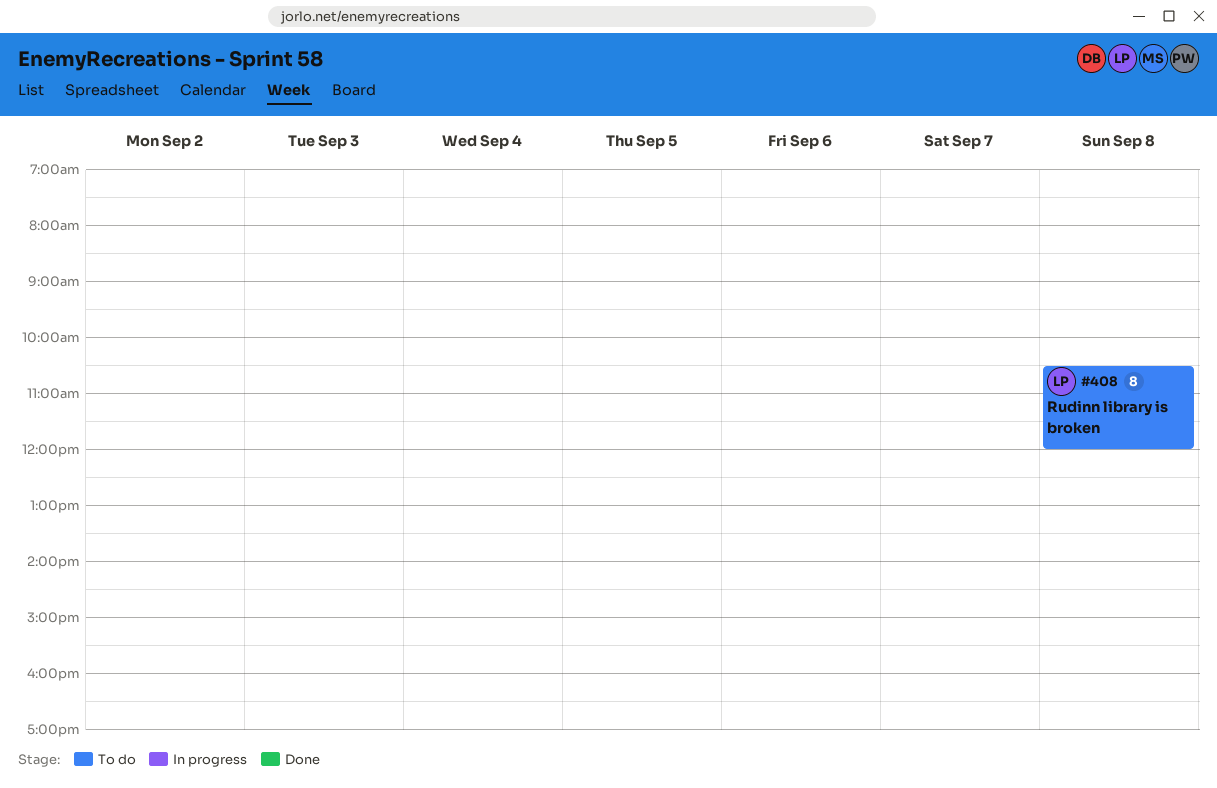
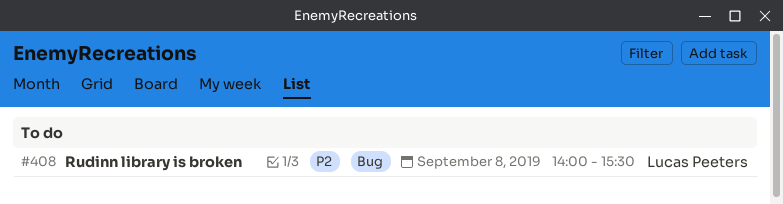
#408, begins: 10:30 -> 14:00
#408, ends: 12:00 -> 15:30

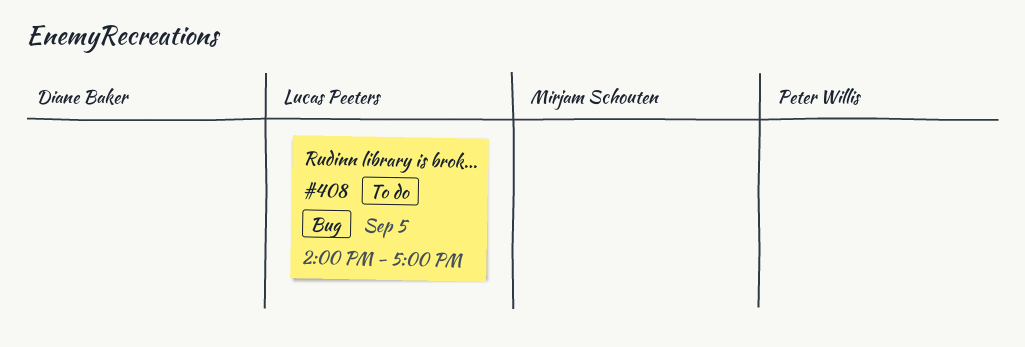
#408, day: Sep 8 -> Sep 5
#408, ends: 15:30 -> 17:00

